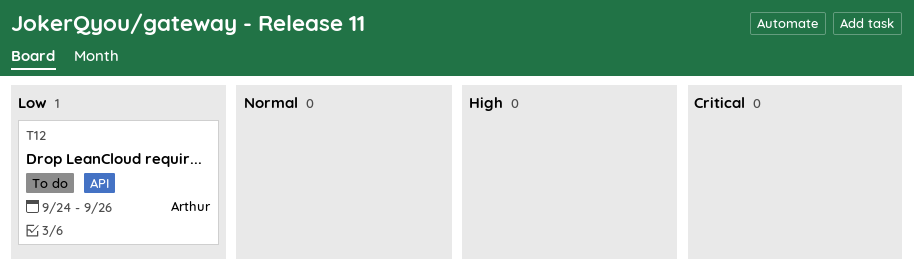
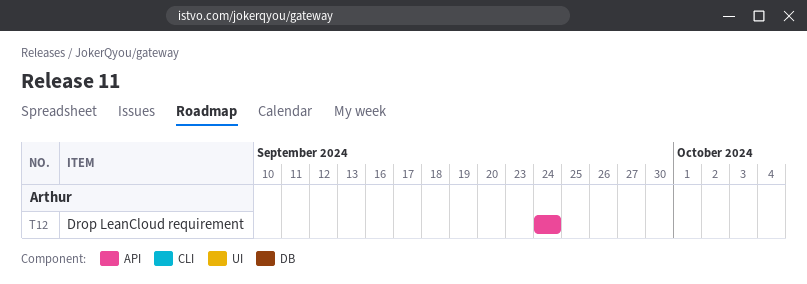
T12, due: Sep 26 -> Sep 24

